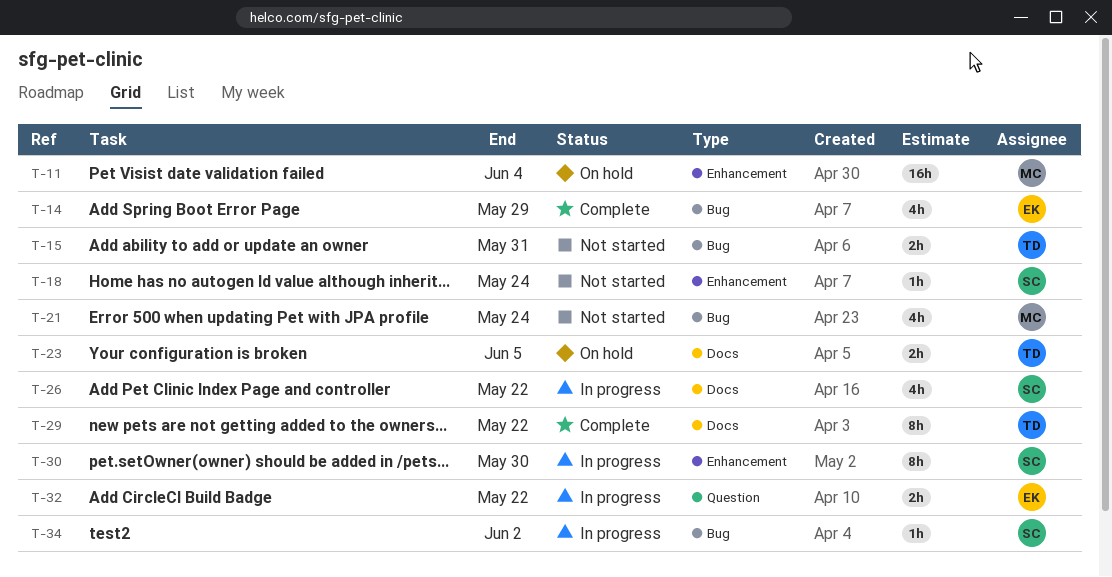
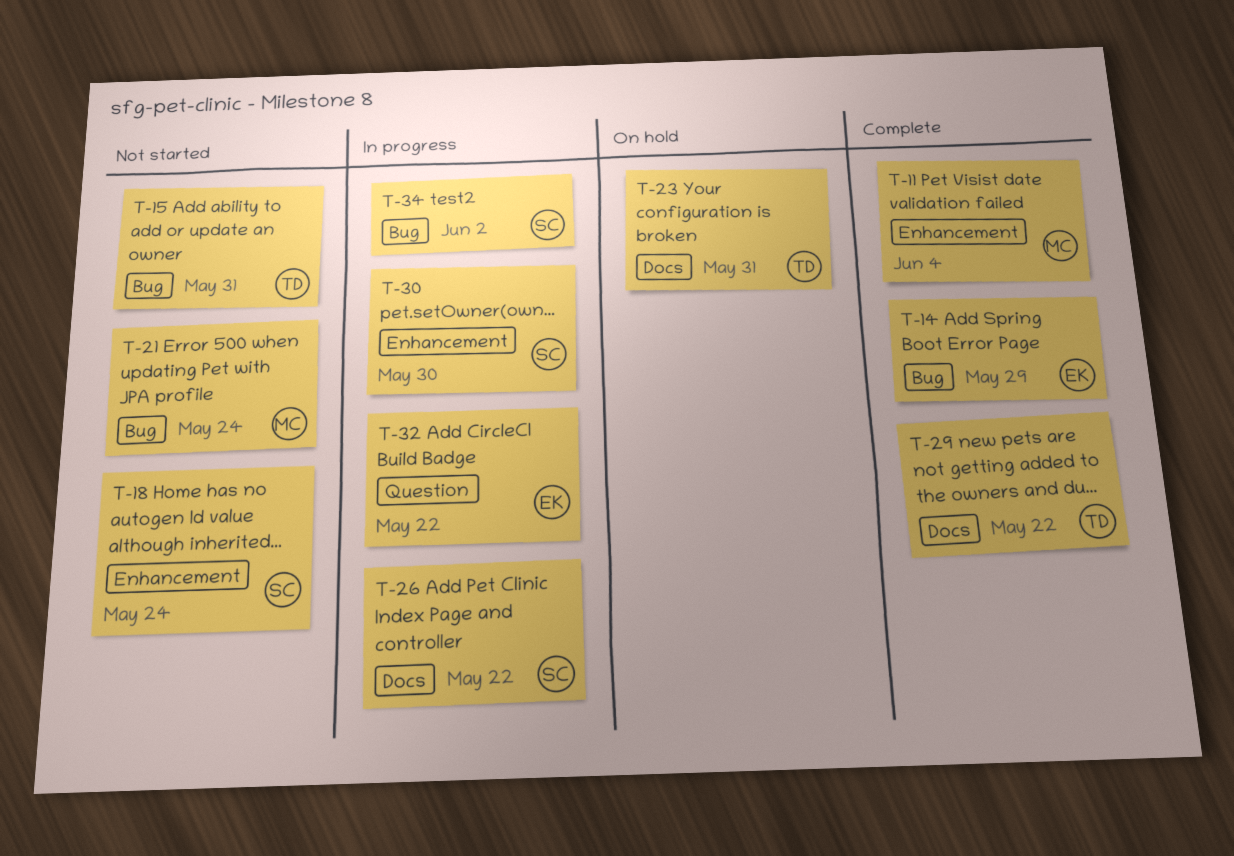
T-11, status: On hold -> Complete
T-23, due: Jun 5 -> May 31

